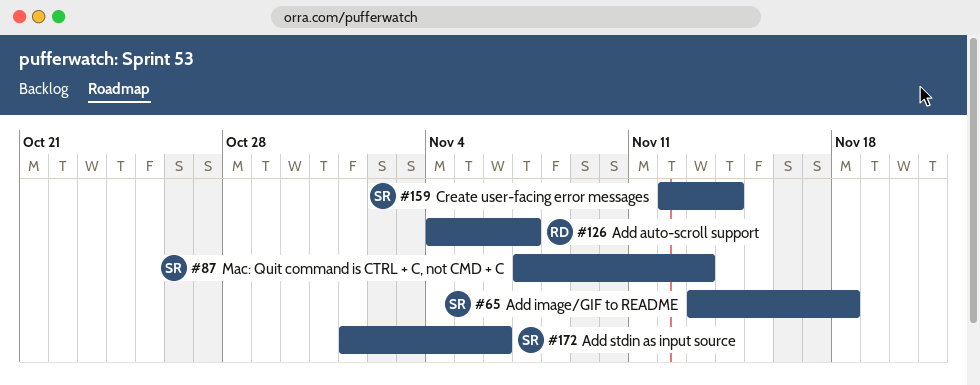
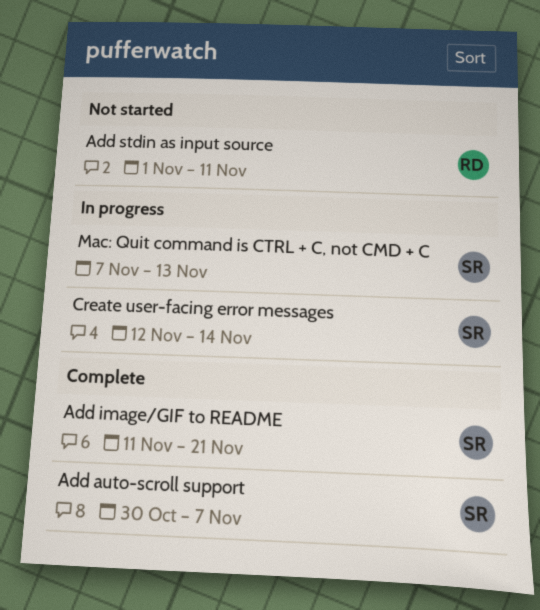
Add auto-scroll support, owner: RD -> SR
Add auto-scroll support, start: Nov 4 -> Oct 30
Add image/GIF to README, start: Nov 13 -> Nov 11
Add image/GIF to README, due: Nov 18 -> Nov 21
Add stdin as input source, owner: SR -> RD
Add stdin as input source, due: Nov 6 -> Nov 11

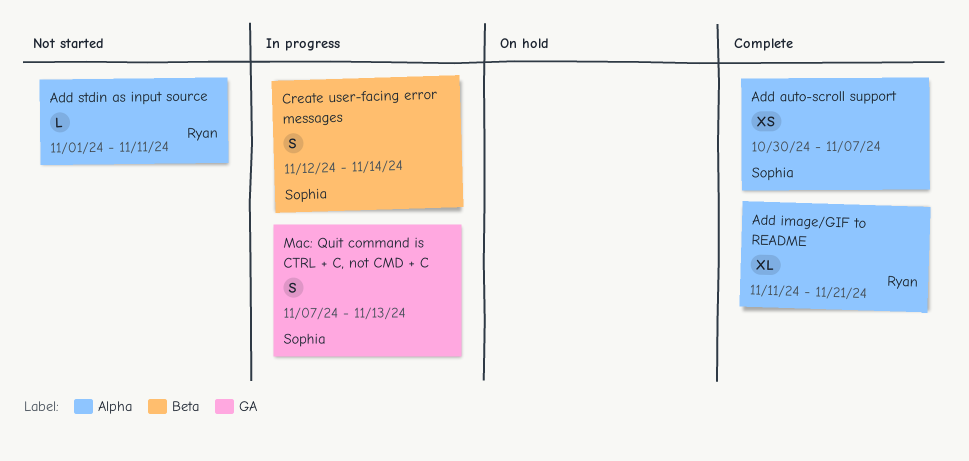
Add image/GIF to README, owner: Sophia -> Ryan

